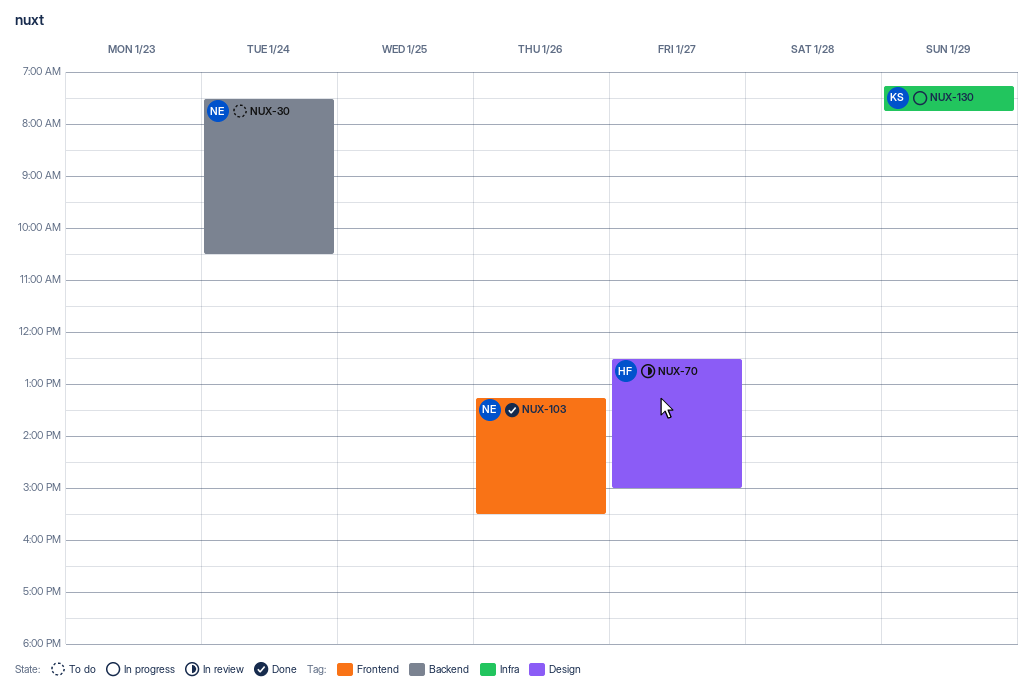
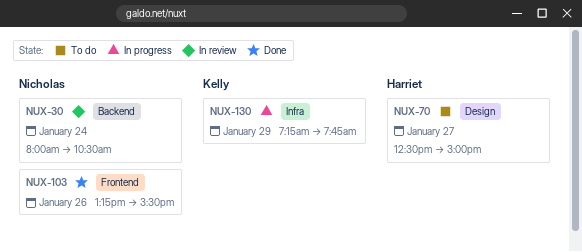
NUX-30, status: To do -> In review
NUX-30, begins: 07:30 -> 08:00
NUX-70, status: In review -> To do

